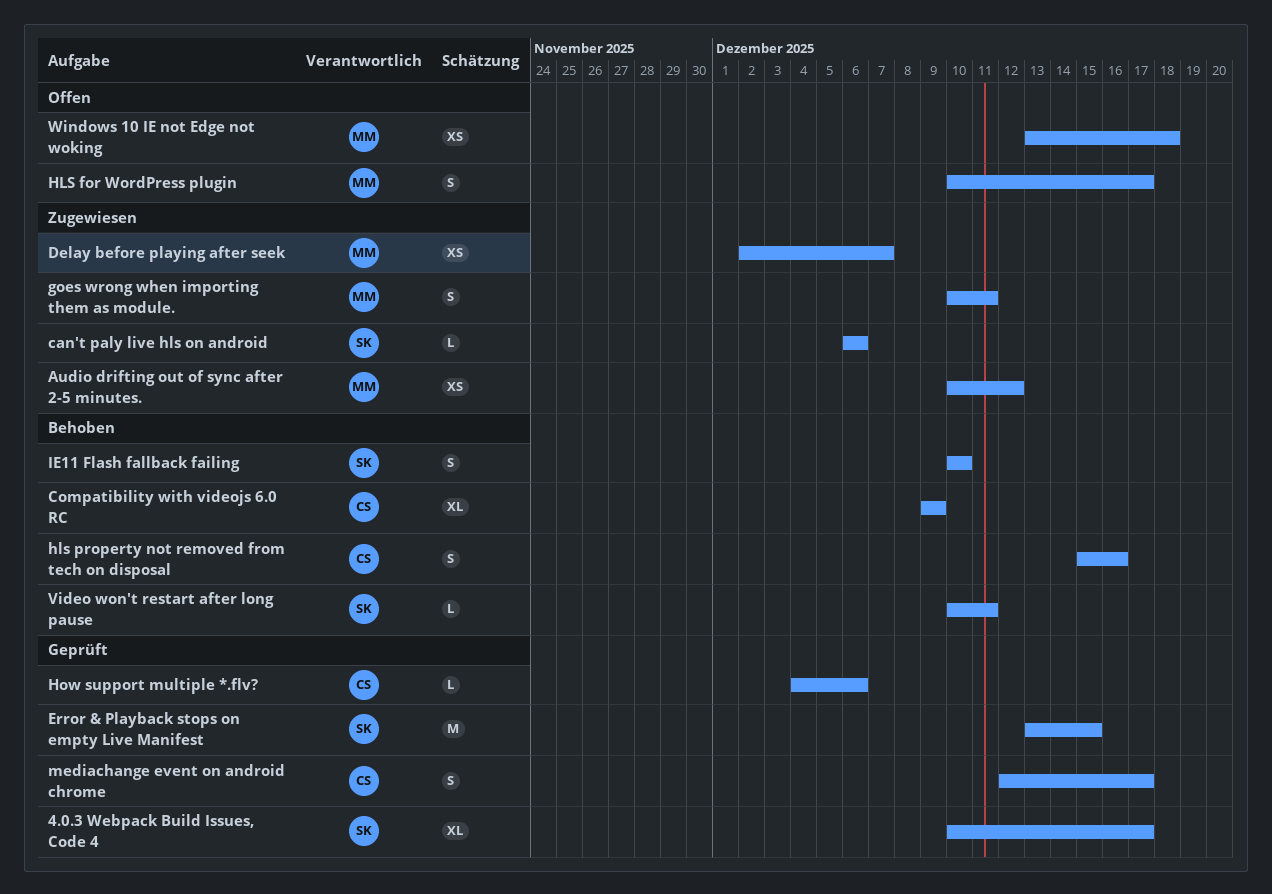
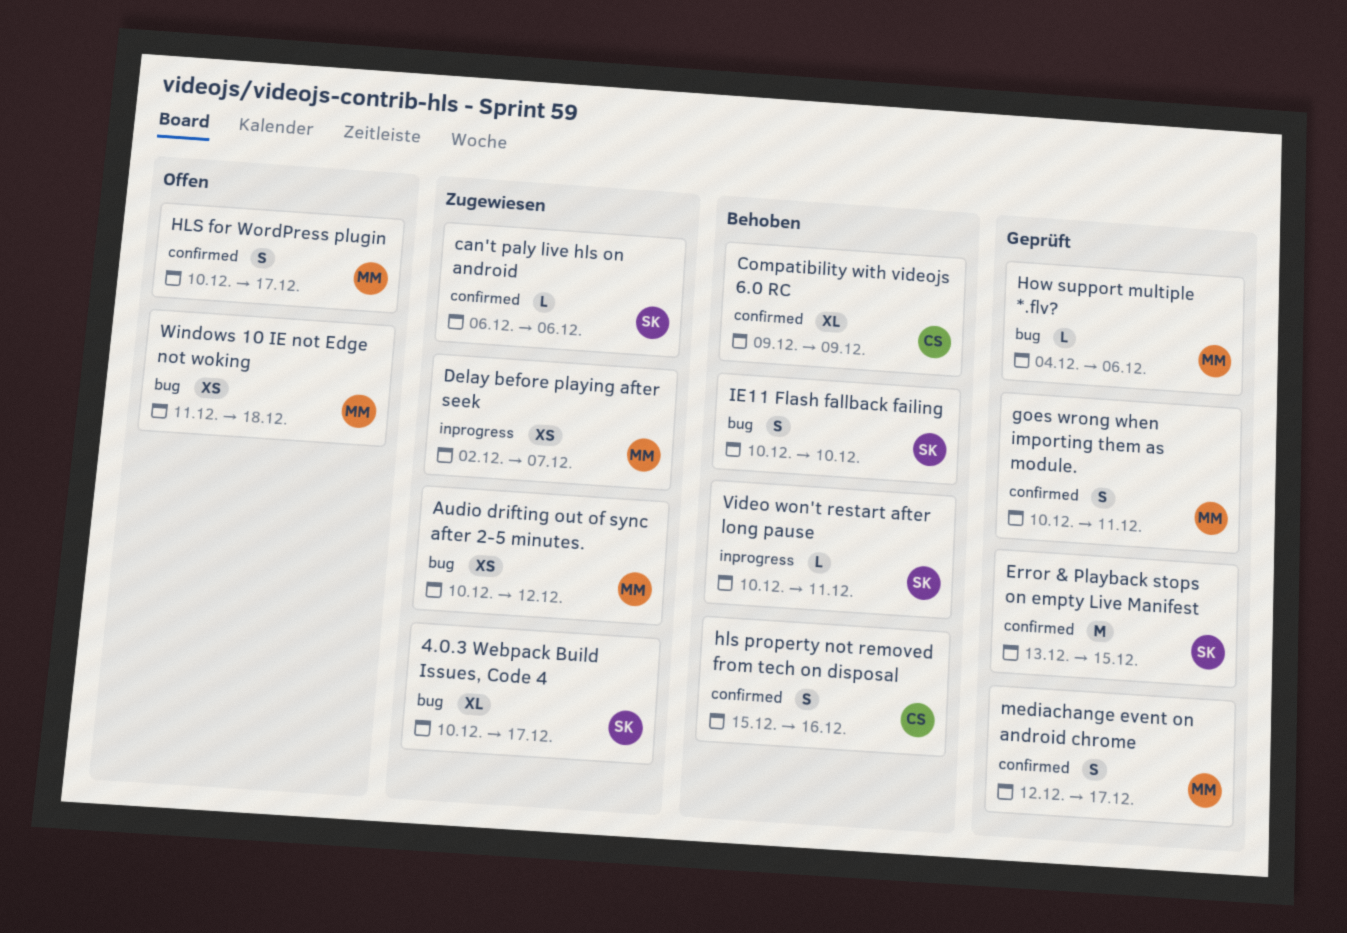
4.0.3 Webpack Build Issues, Code 4, status: Geprüft -> Zugewiesen
goes wrong when importing them as module., status: Zugewiesen -> Geprüft
How support multiple *.flv?, owner: CS -> MM
mediachange event on android chrome, owner: CS -> MM
Windows 10 IE not Edge not woking, start: Dec 13 -> Dec 11

